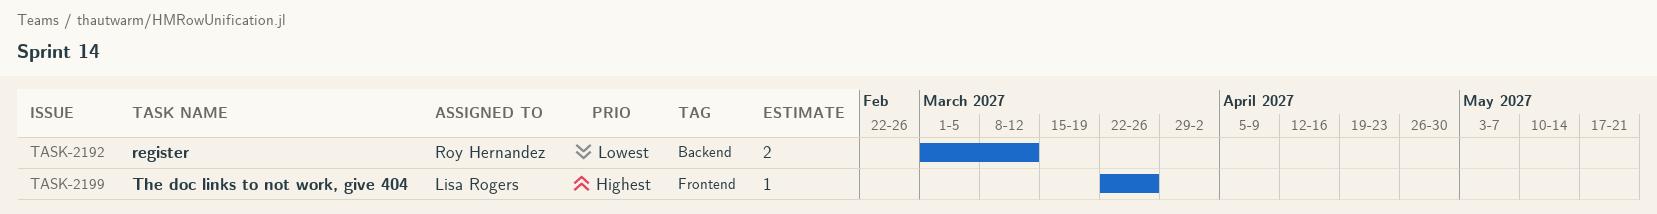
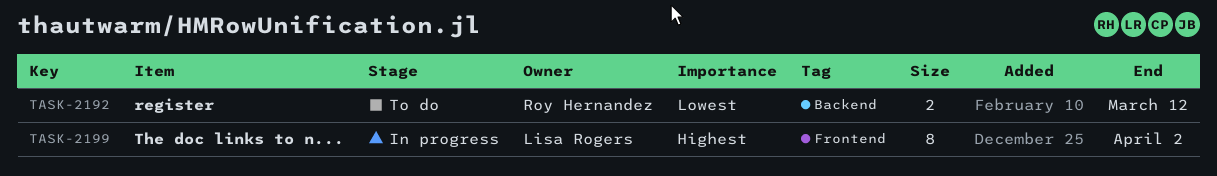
TASK-2199, estimate: 1 -> 8
TASK-2199, due: Mar 26 -> Apr 2

